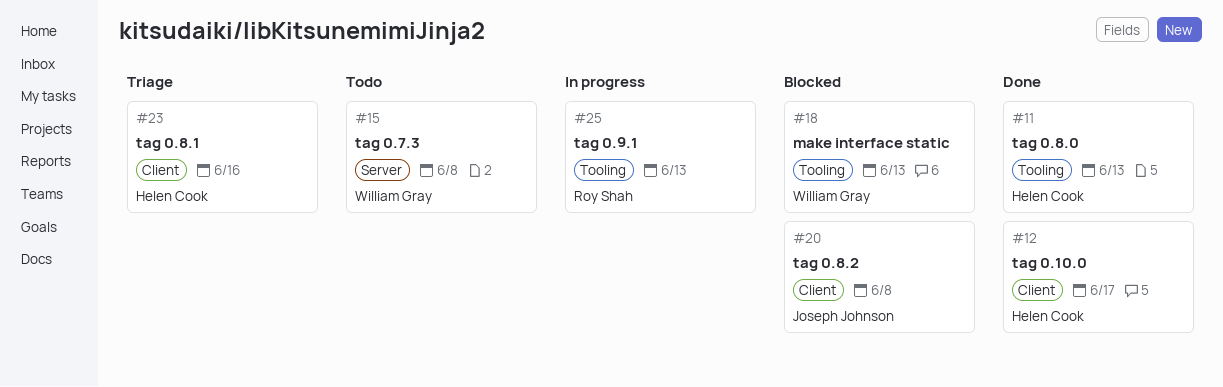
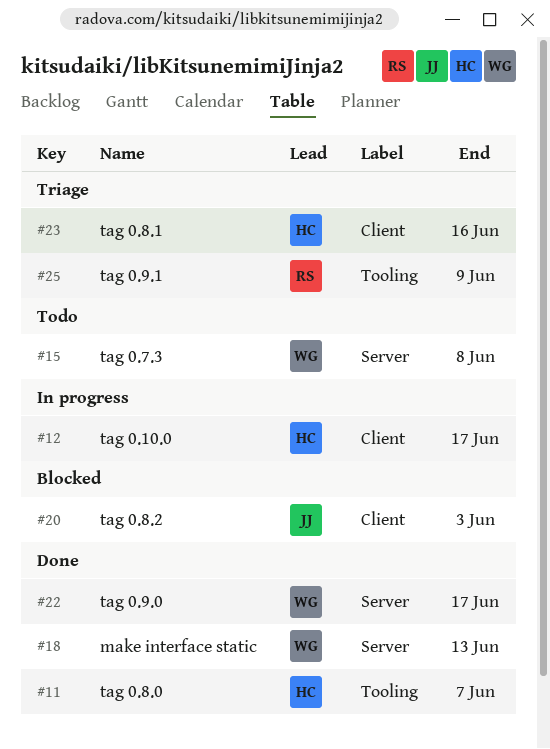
#11, due: Jun 13 -> Jun 7
#12, status: Done -> In progress
#18, status: Blocked -> Done
#18, label: Tooling -> Server
#20, due: Jun 8 -> Jun 3
#22: none -> present
#25, status: In progress -> Triage
#25, due: Jun 13 -> Jun 9

